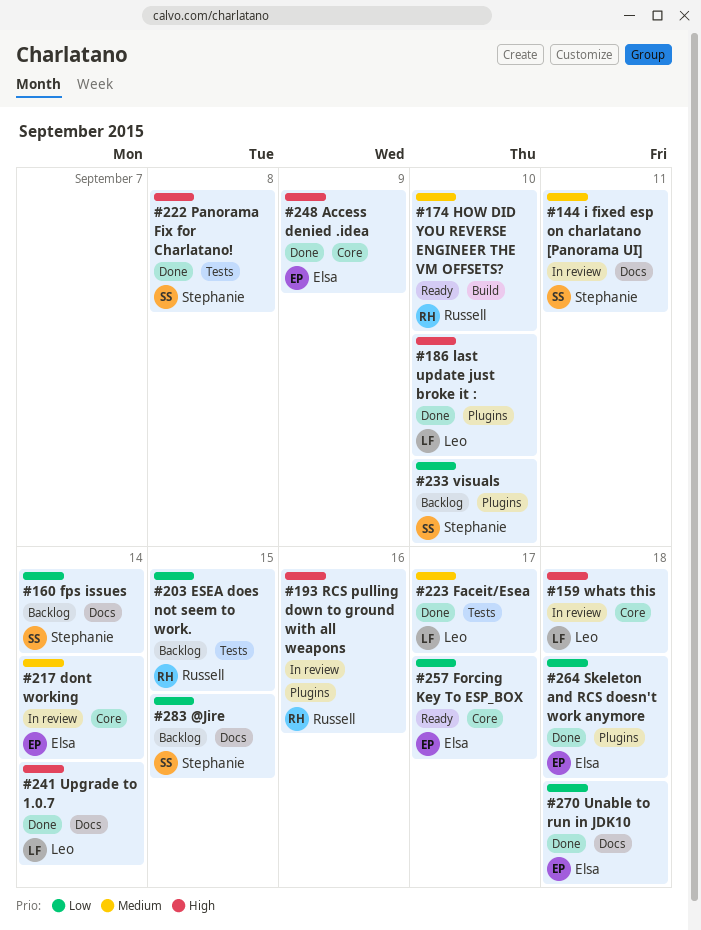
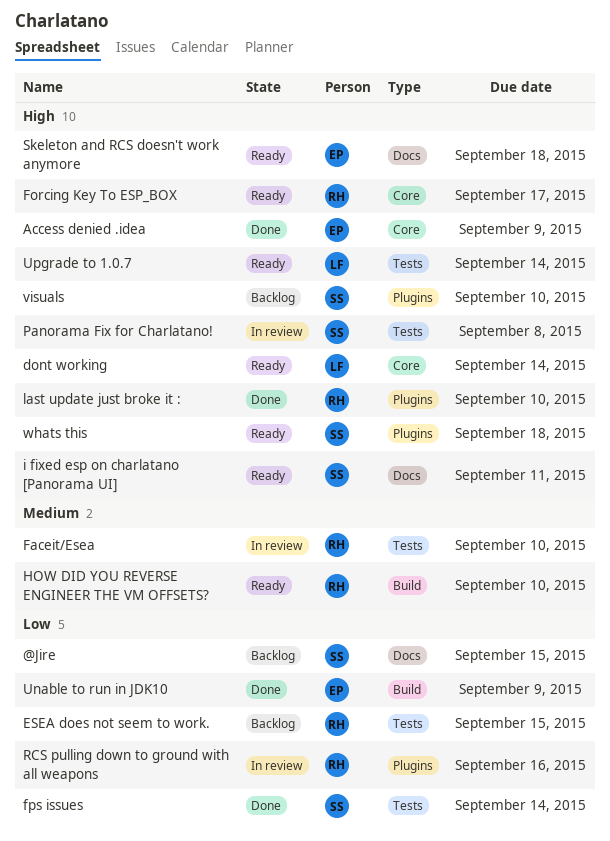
dont working, status: In review -> Ready
dont working, owner: Elsa -> Leo
dont working, priority: Medium -> High
Faceit/Esea, status: Done -> In review
Faceit/Esea, owner: Leo -> Russell
Faceit/Esea, due: Sep 17 -> Sep 10
Forcing Key To ESP_BOX, owner: Elsa -> Russell
Forcing Key To ESP_BOX, priority: Low -> High
fps issues, status: Backlog -> Done
fps issues, label: Docs -> Tests
i fixed esp on charlatano [Panorama UI], status: In review -> Ready
i fixed esp on charlatano [Panorama UI], priority: Medium -> High
last update just broke it :, owner: Leo -> Russell
Panorama Fix for Charlatano!, status: Done -> In review
RCS pulling down to ground with all weapons, priority: High -> Low
Skeleton and RCS doesn't work anymore, status: Done -> Ready
Skeleton and RCS doesn't work anymore, priority: Low -> High
Skeleton and RCS doesn't work anymore, label: Plugins -> Docs
Unable to run in JDK10, label: Docs -> Build
Unable to run in JDK10, due: Sep 18 -> Sep 9
Upgrade to 1.0.7, status: Done -> Ready
Upgrade to 1.0.7, label: Docs -> Tests
visuals, priority: Low -> High
whats this, status: In review -> Ready
whats this, owner: Leo -> Stephanie
whats this, label: Core -> Plugins

